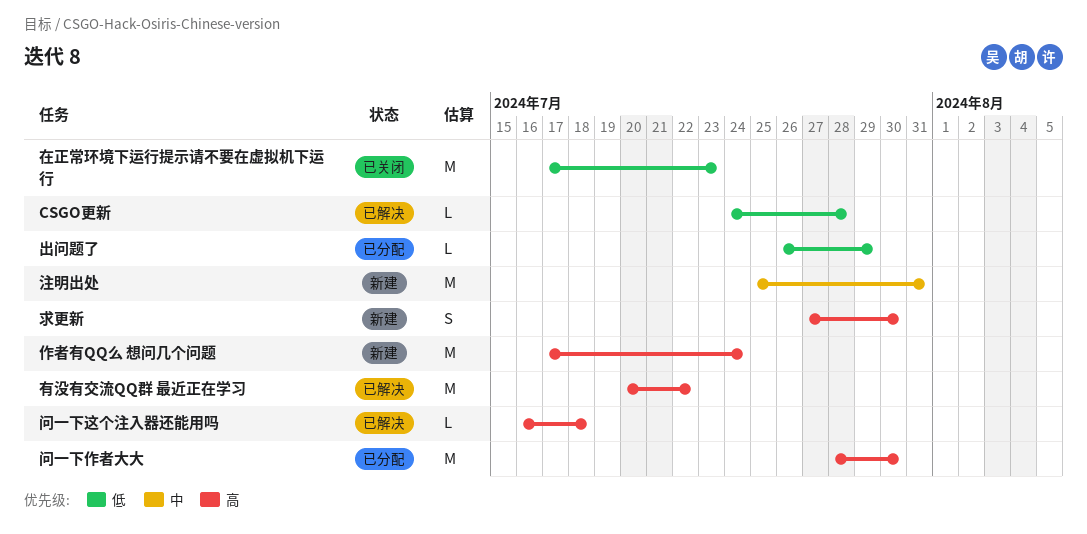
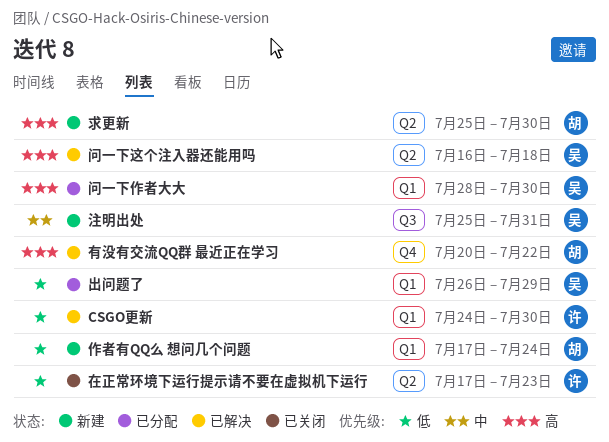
CSGO更新, due: Jul 28 -> Jul 30
作者有QQ么 想问几个问题, priority: 高 -> 低
求更新, start: Jul 27 -> Jul 25

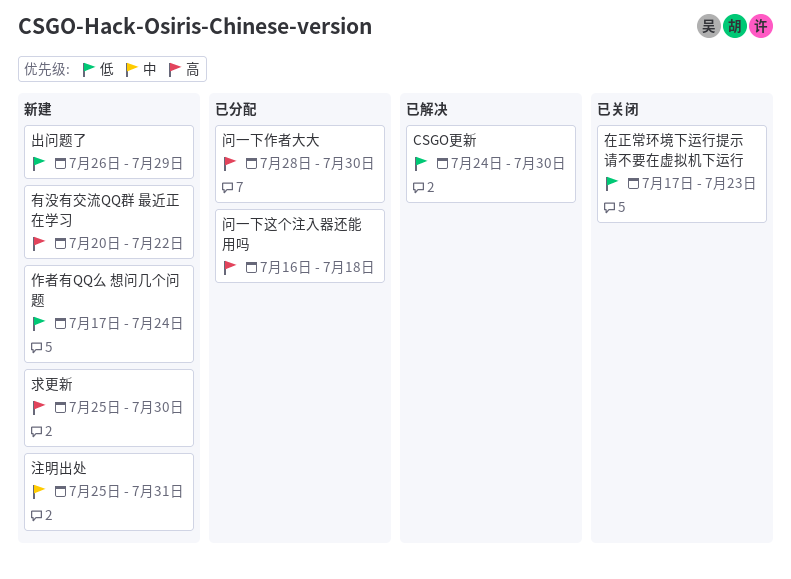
出问题了, status: 已分配 -> 新建
有没有交流QQ群 最近正在学习, status: 已解决 -> 新建
问一下这个注入器还能用吗, status: 已解决 -> 已分配

